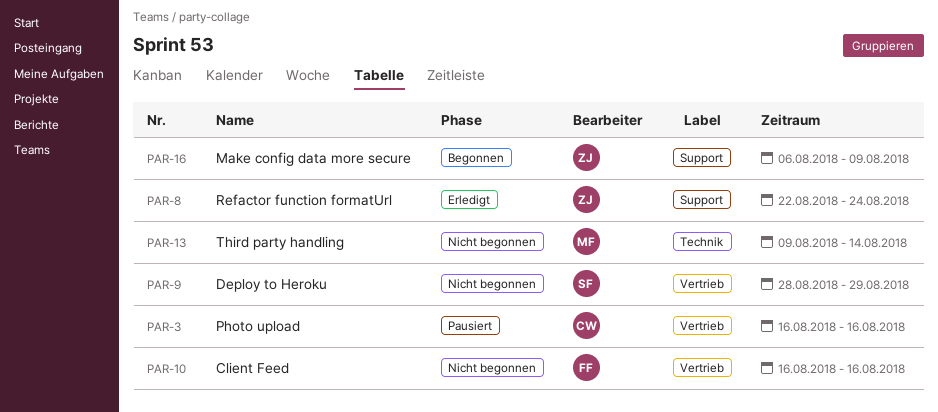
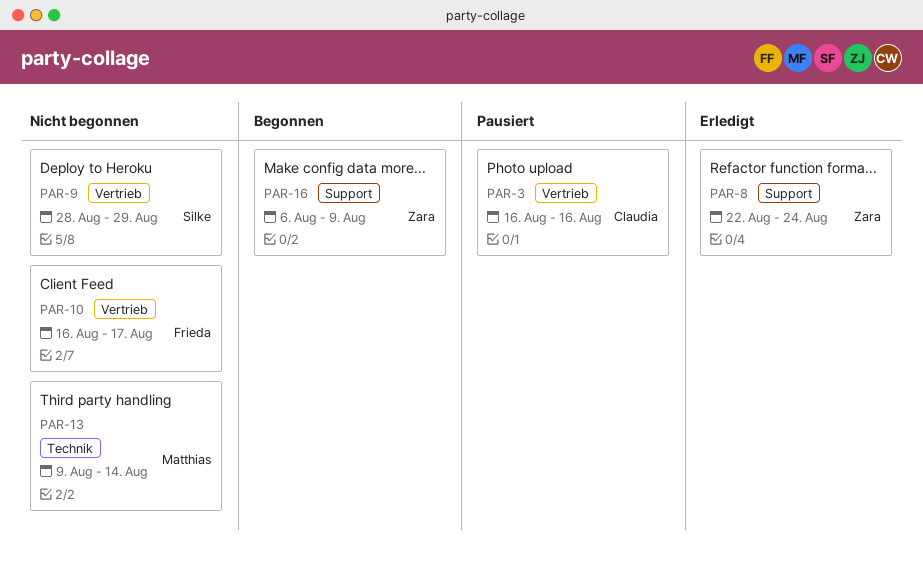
PAR-10, due: Aug 16 -> Aug 17

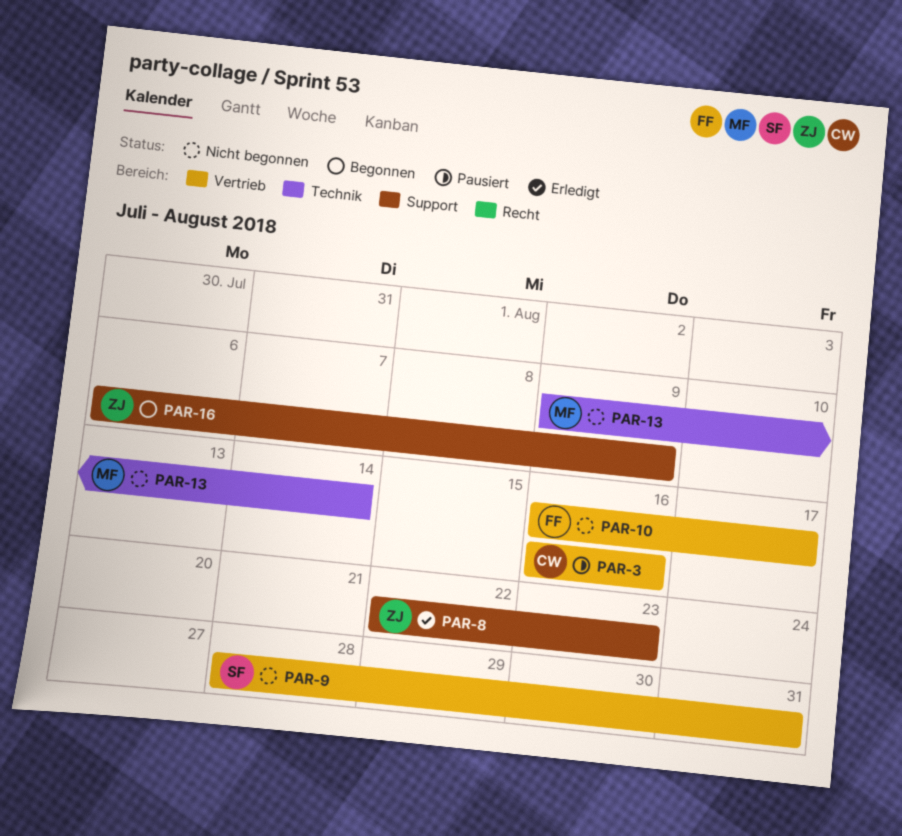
PAR-8, due: Aug 24 -> Aug 23
PAR-9, due: Aug 29 -> Aug 31

